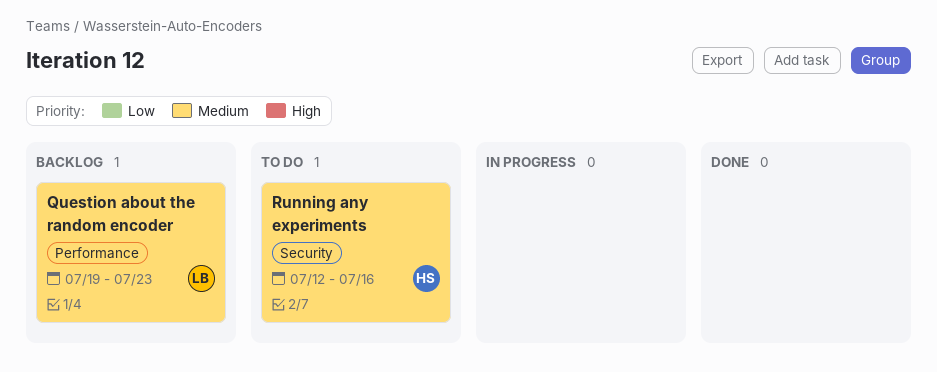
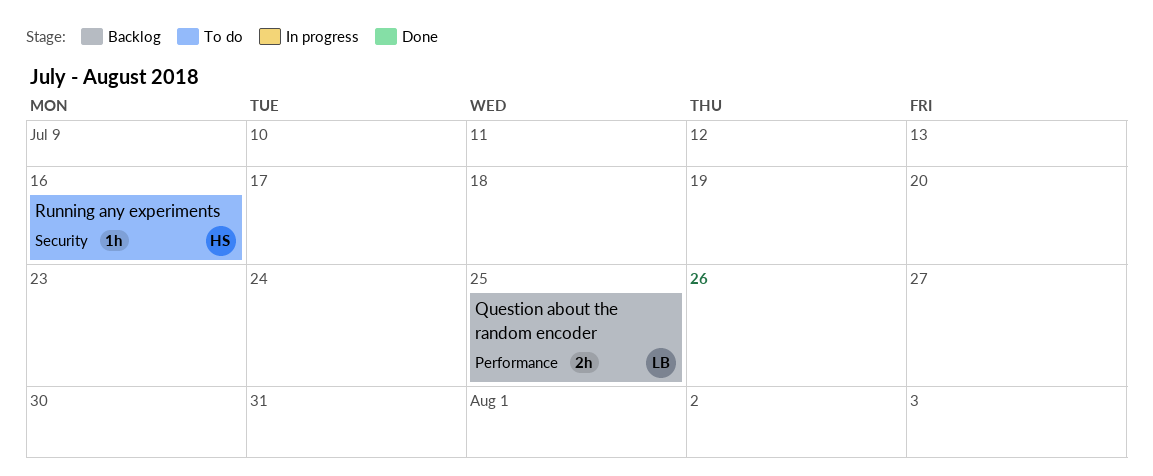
Question about the random encoder, due: Jul 23 -> Jul 25

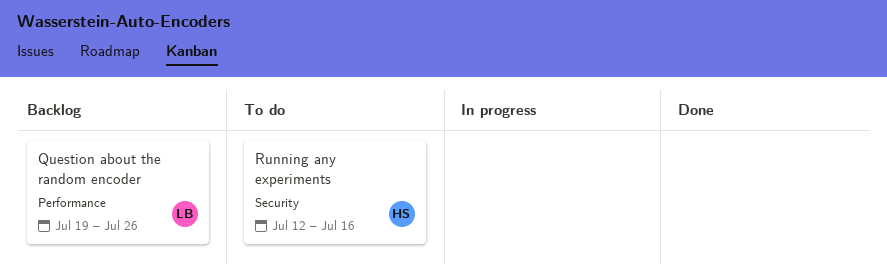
Question about the random encoder, due: Jul 25 -> Jul 26

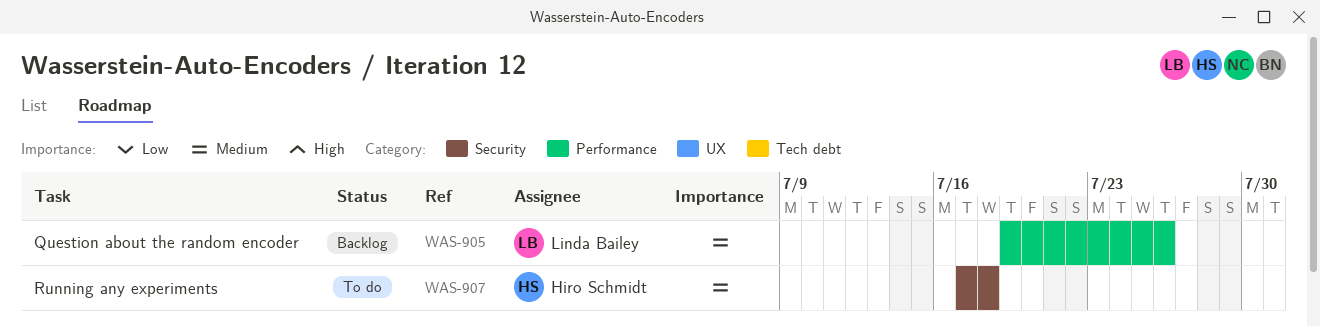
Running any experiments, start: Jul 12 -> Jul 17
Running any experiments, due: Jul 16 -> Jul 18

